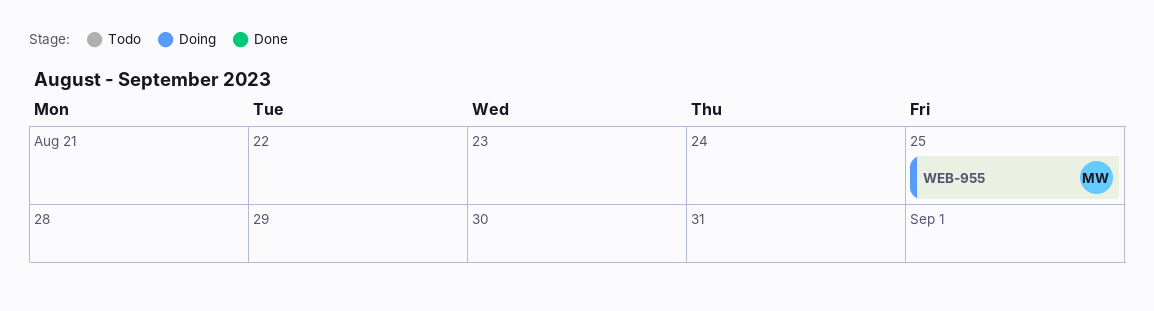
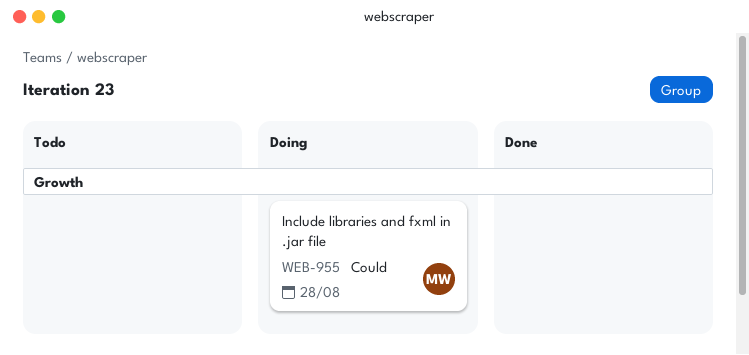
WEB-955, due: Aug 25 -> Aug 28

